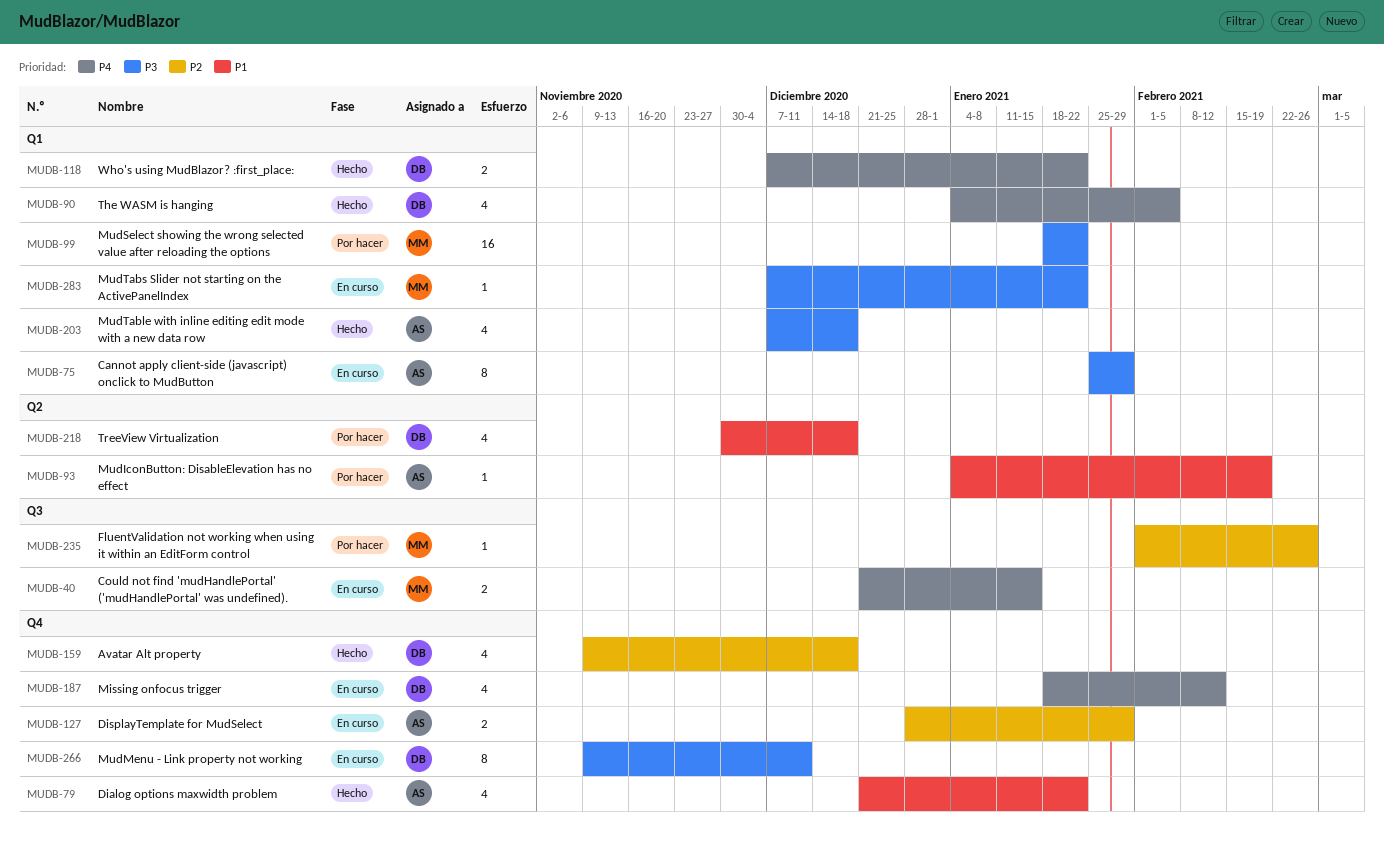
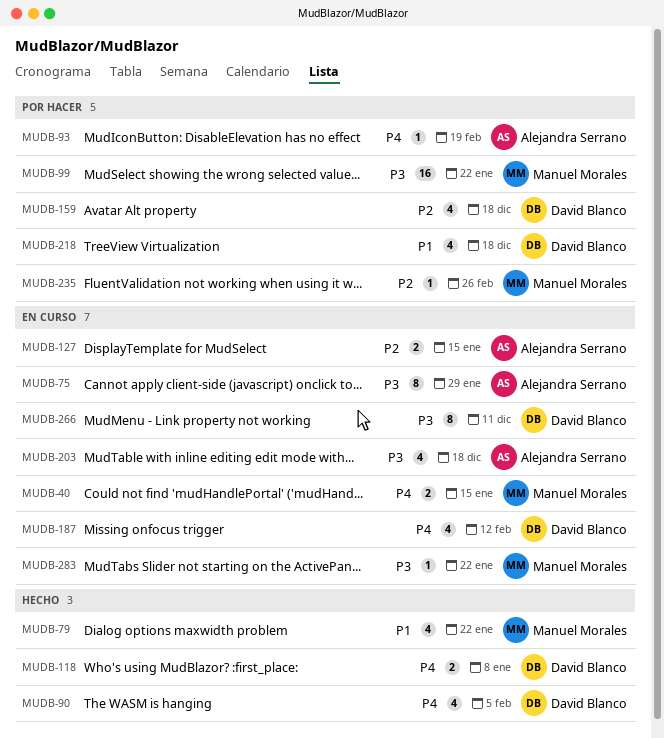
MUDB-79, owner: Alejandra Serrano -> Manuel Morales
MUDB-93, priority: P1 -> P4
MUDB-118, due: Jan 22 -> Jan 8
MUDB-127, due: Jan 29 -> Jan 15
MUDB-159, status: Hecho -> Por hacer
MUDB-203, status: Hecho -> En curso

